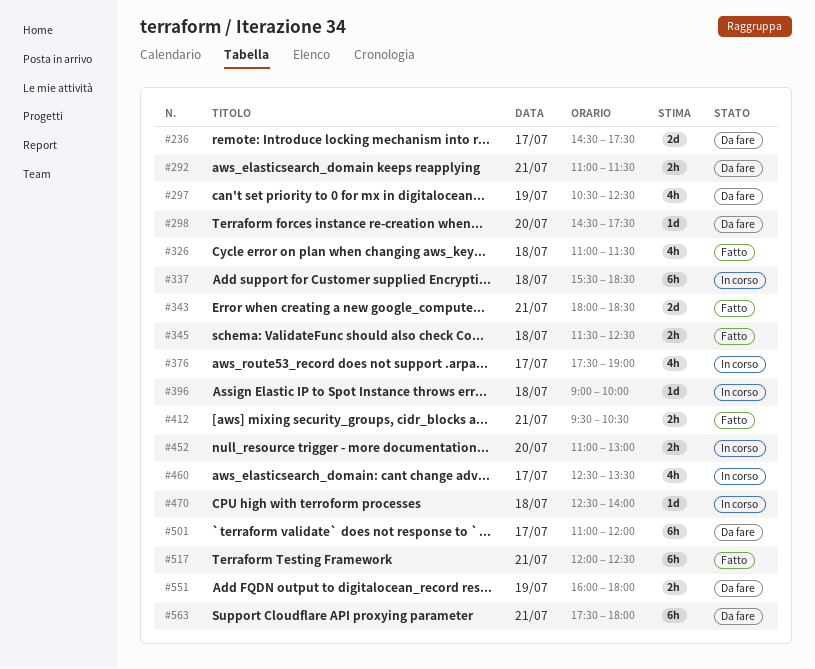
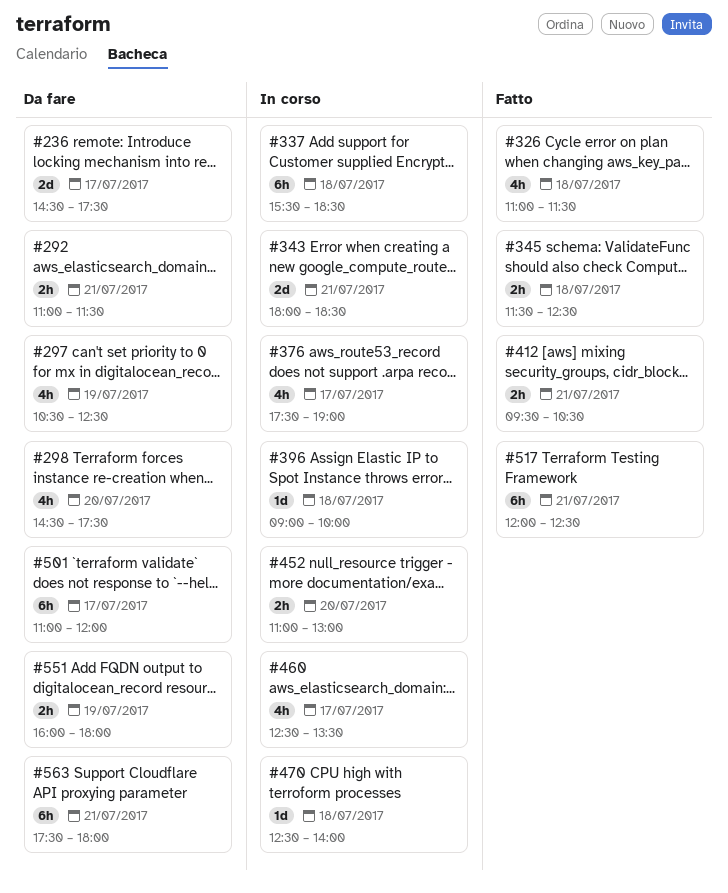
#298, estimate: 1d -> 4h
#343, status: Fatto -> In corso

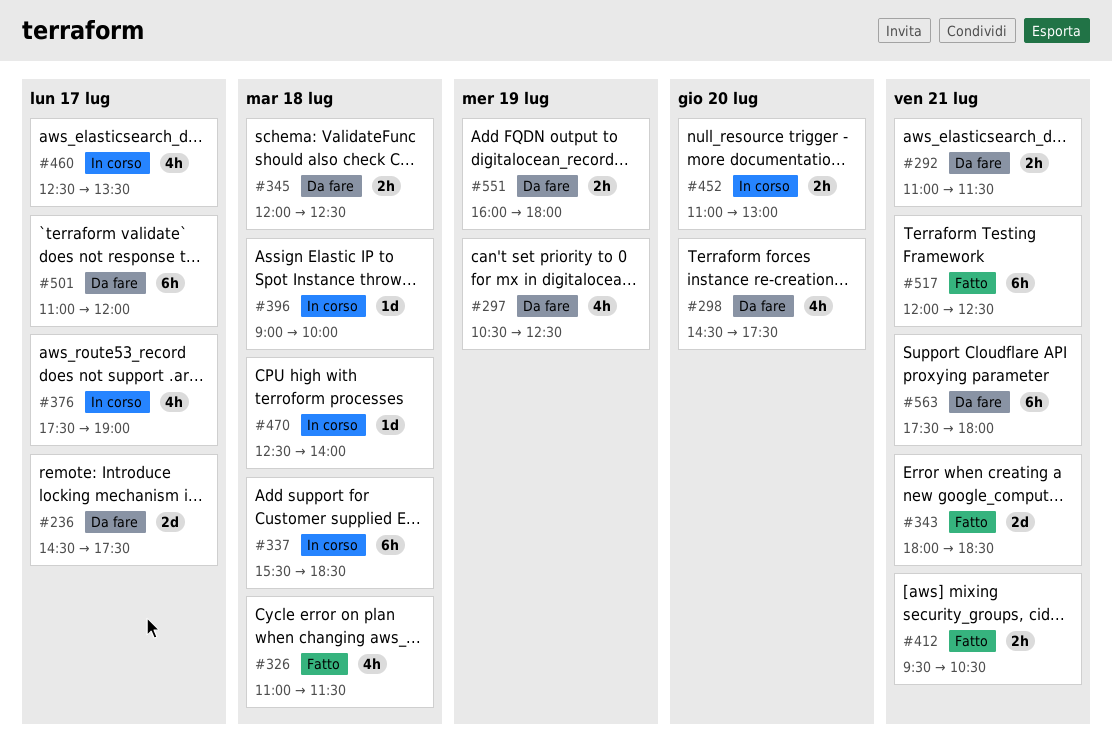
#343, status: In corso -> Fatto
#345, status: Fatto -> Da fare
#345, begins: 11:30 -> 12:00

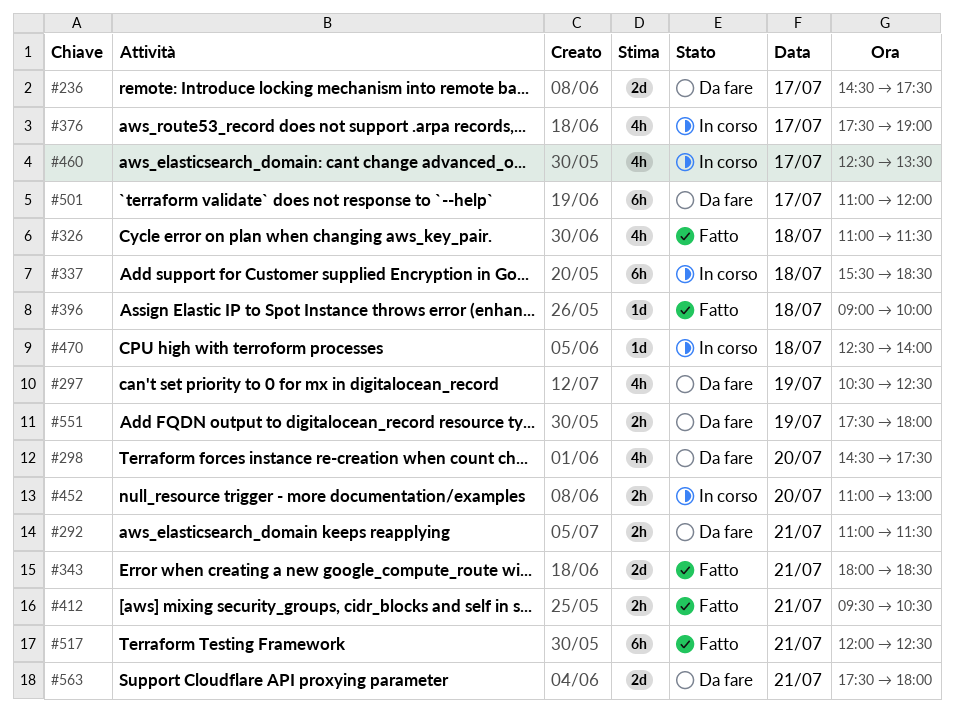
#345: present -> none
#396, status: In corso -> Fatto
#551, begins: 16:00 -> 17:30
#563, estimate: 6h -> 2d

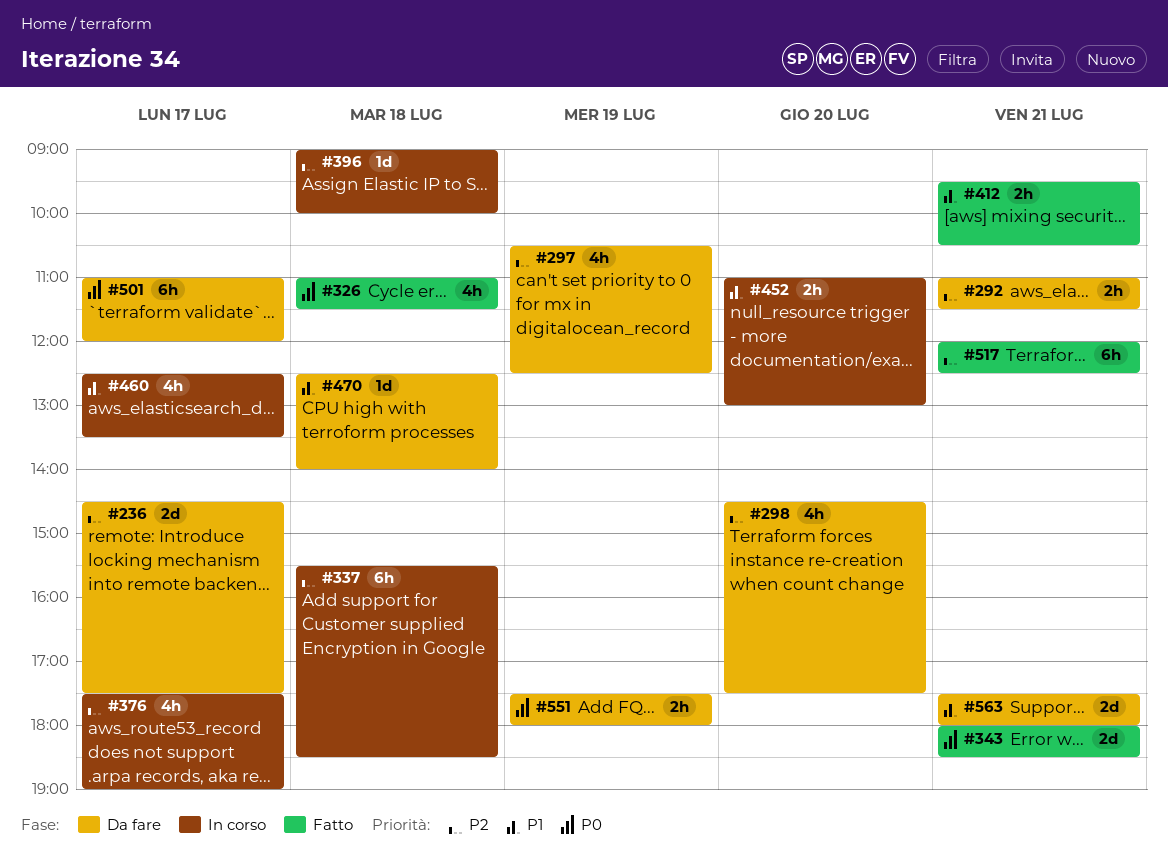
#396, status: Fatto -> In corso
#470, status: In corso -> Da fare

